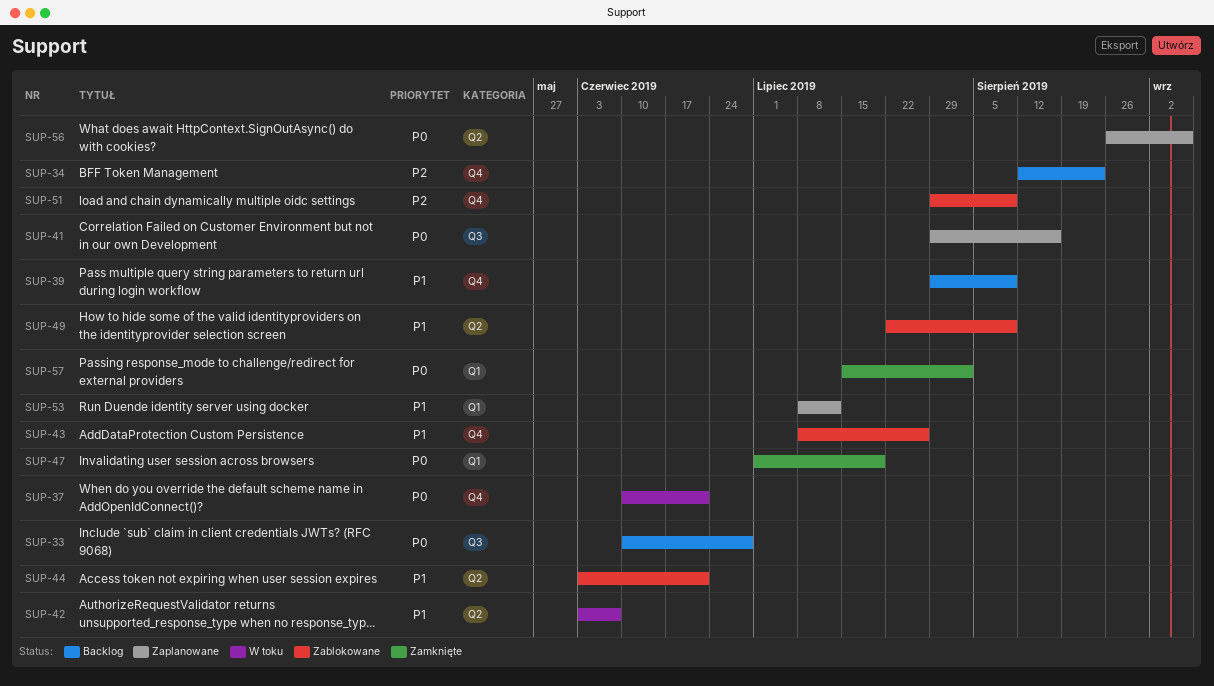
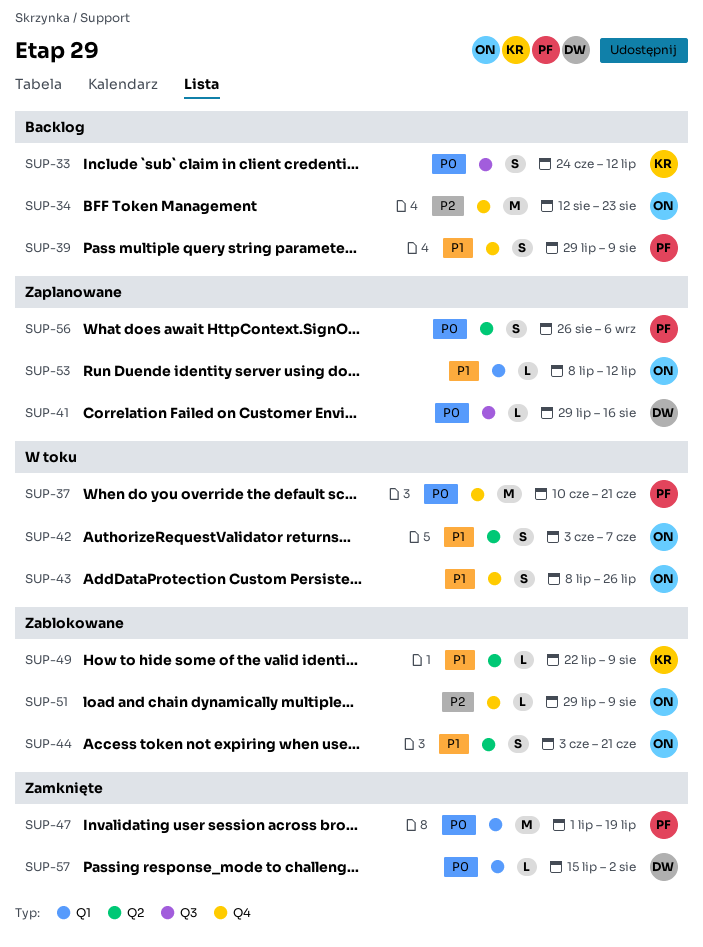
SUP-33, start: Jun 10 -> Jun 24
SUP-33, due: Jun 28 -> Jul 12
SUP-43, status: Zablokowane -> W toku

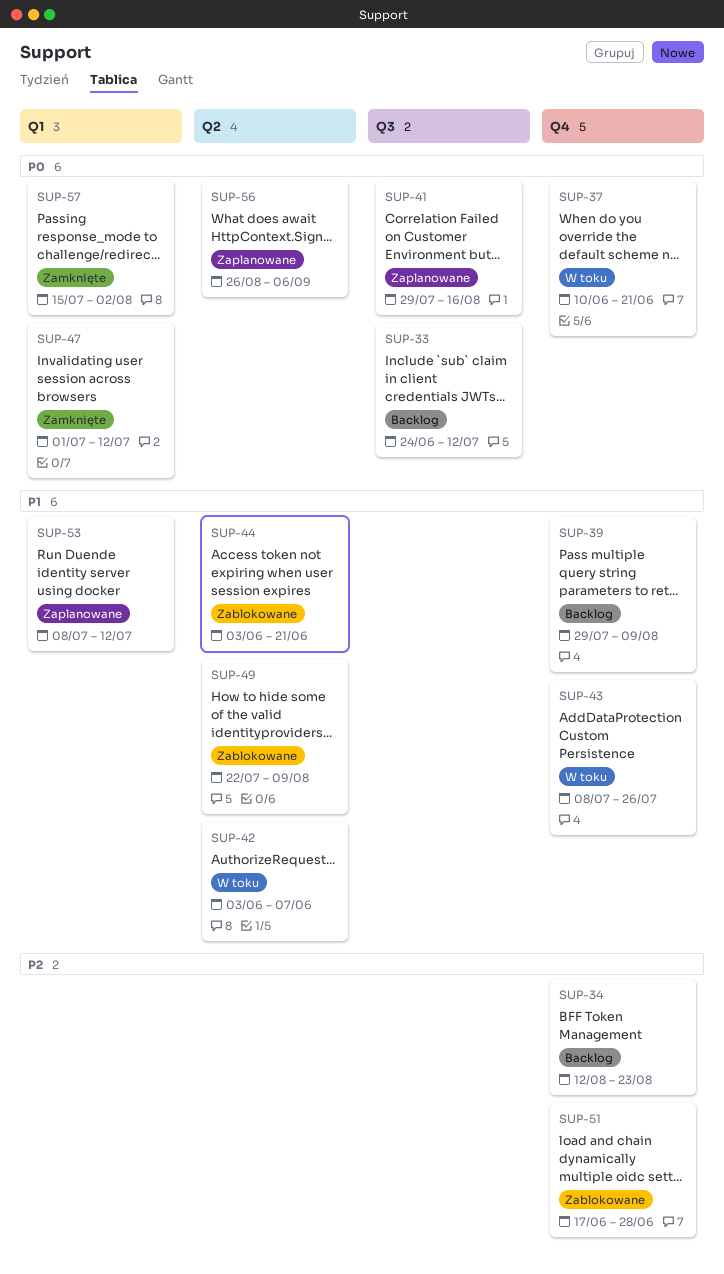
SUP-47, due: Jul 19 -> Jul 12
SUP-51, start: Jul 29 -> Jun 17
SUP-51, due: Aug 9 -> Jun 28

